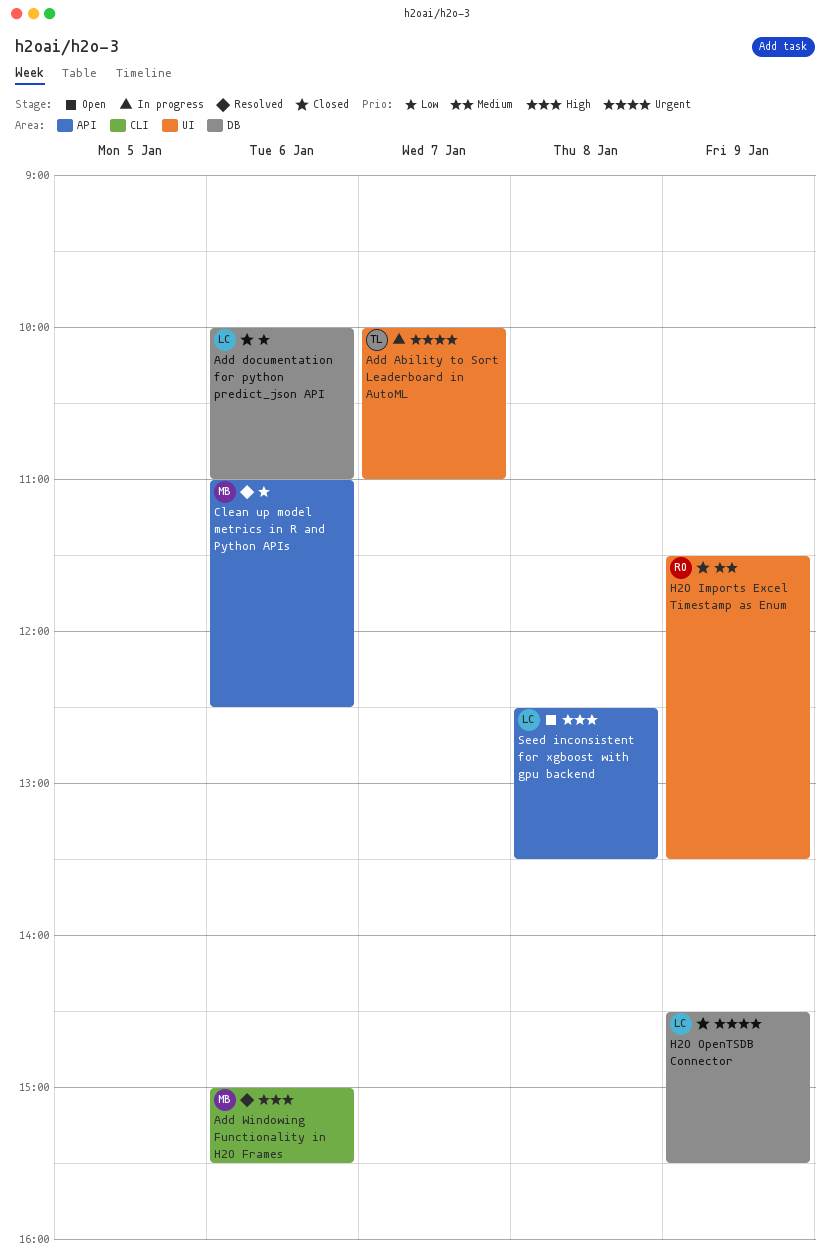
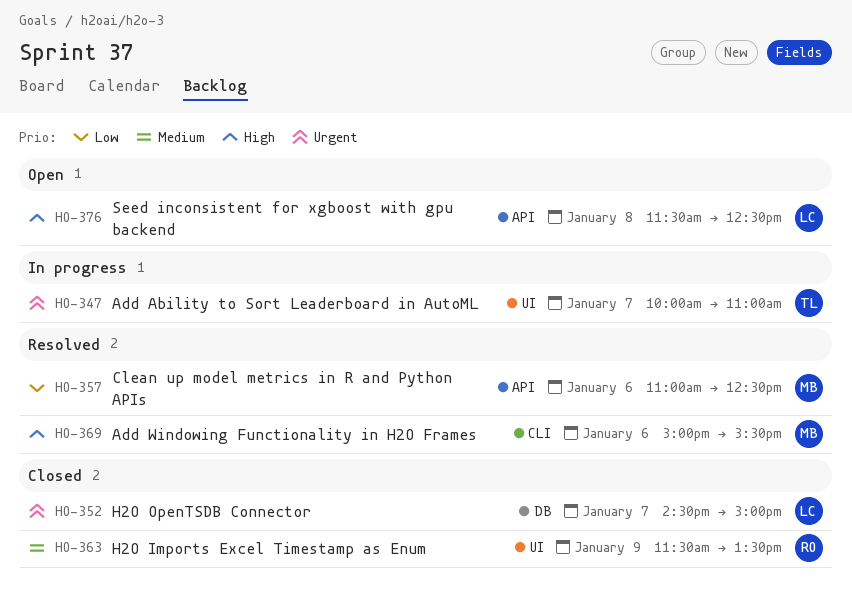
Add documentation for python predict_json API: present -> none
H2O OpenTSDB Connector, day: Jan 9 -> Jan 7
H2O OpenTSDB Connector, ends: 15:30 -> 15:00
Seed inconsistent for xgboost with gpu backend, begins: 12:30 -> 11:30
Seed inconsistent for xgboost with gpu backend, ends: 13:30 -> 12:30

